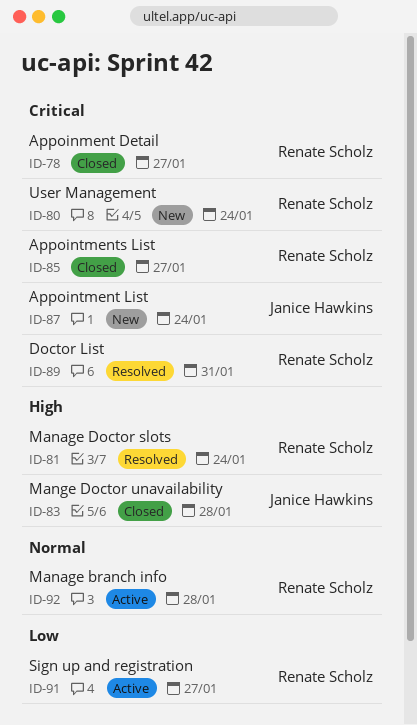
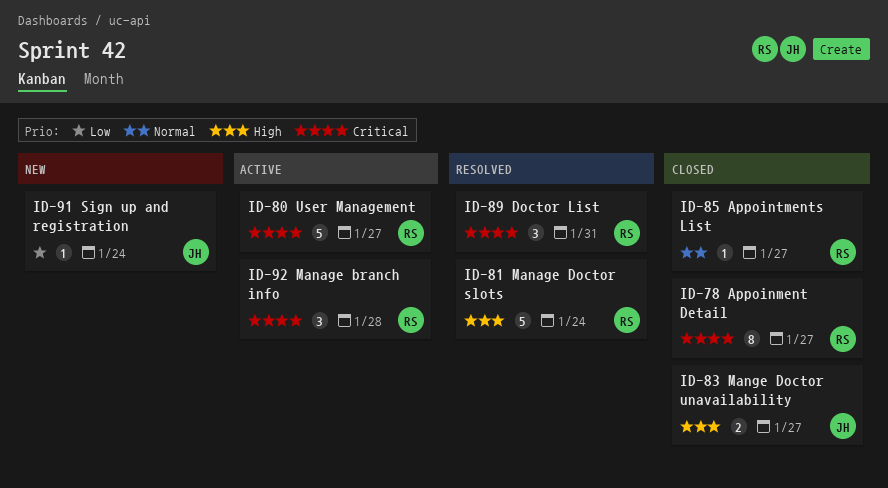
ID-80, status: New -> Active
ID-80, due: Jan 24 -> Jan 27
ID-83, due: Jan 28 -> Jan 27
ID-85, priority: Critical -> Normal
ID-87: present -> none
ID-91, status: Active -> New
ID-91, owner: Renate Scholz -> Janice Hawkins
ID-91, due: Jan 27 -> Jan 24
ID-92, priority: Normal -> Critical

